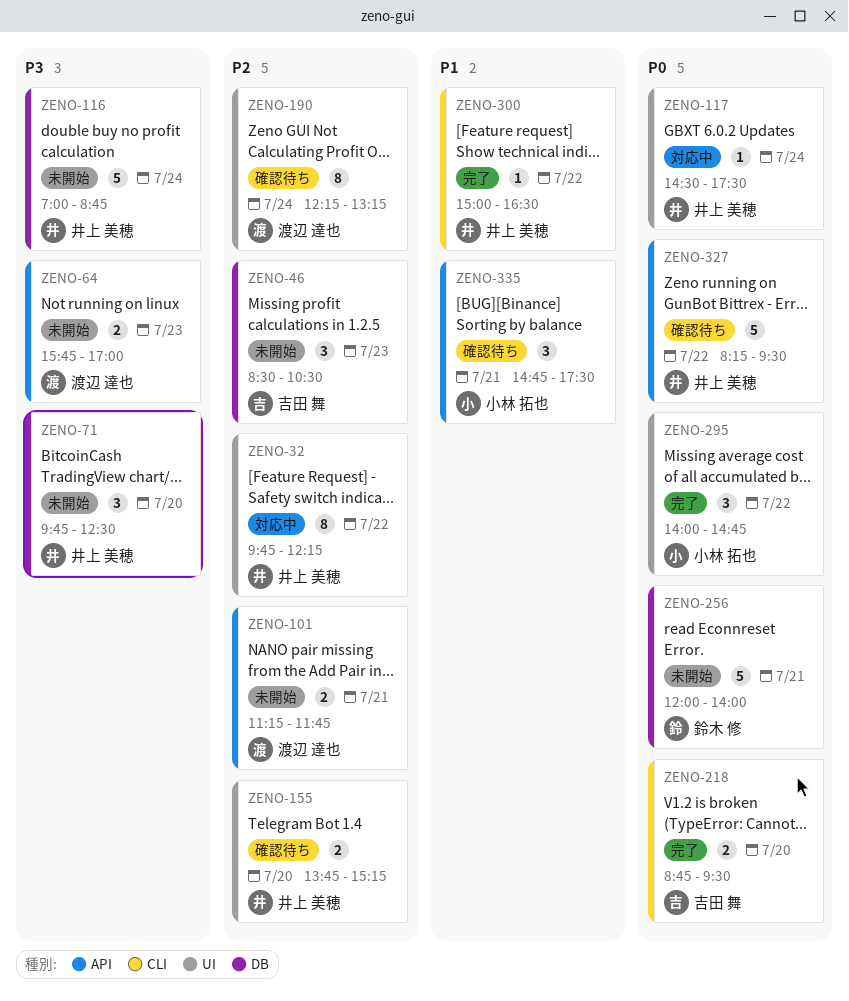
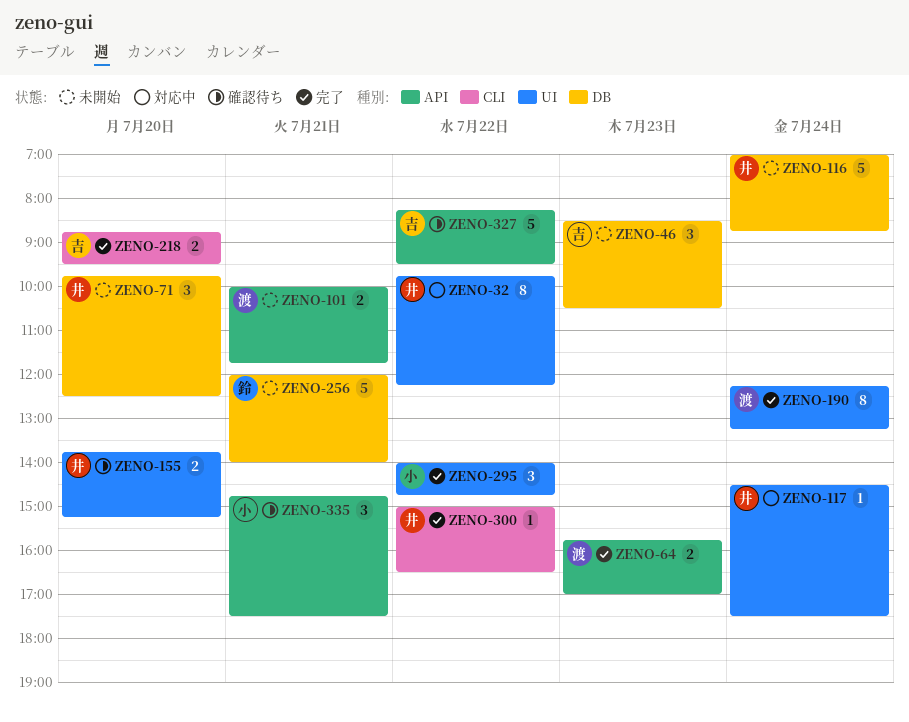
ZENO-64, status: 未開始 -> 完了
ZENO-101, begins: 11:15 -> 10:00
ZENO-190, status: 確認待ち -> 完了
ZENO-327, owner: 井上 美穂 -> 吉田 舞

